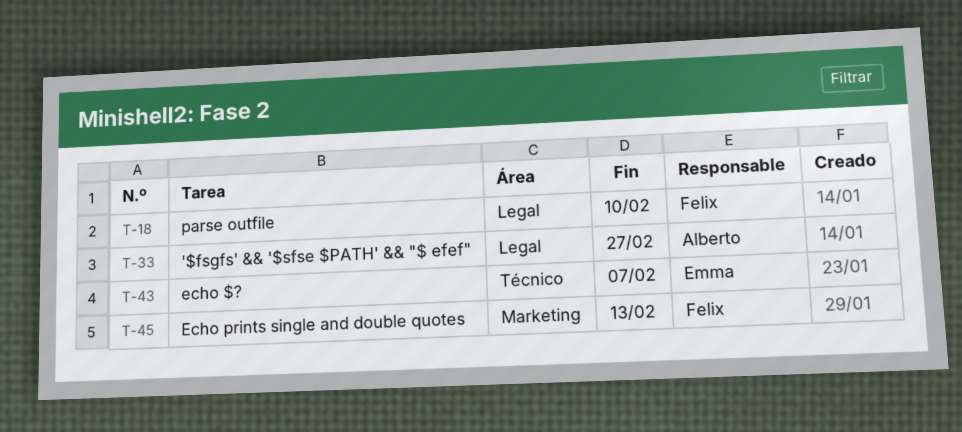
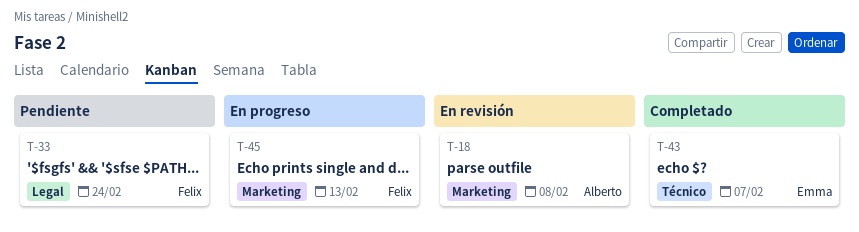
T-18, owner: Felix -> Alberto
T-18, label: Legal -> Marketing
T-18, due: Feb 10 -> Feb 8
T-33, owner: Alberto -> Felix
T-33, due: Feb 27 -> Feb 24

